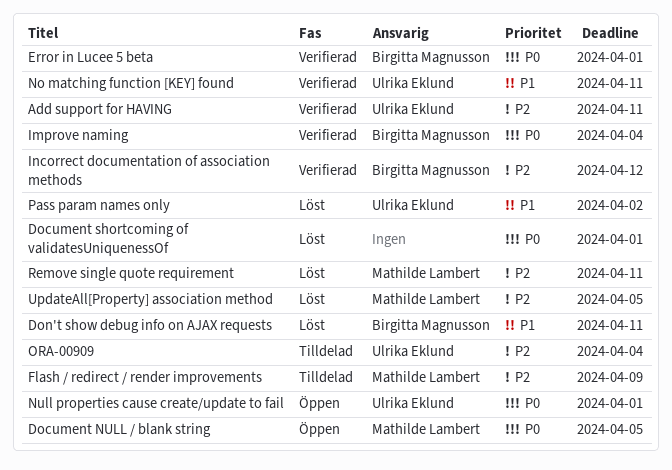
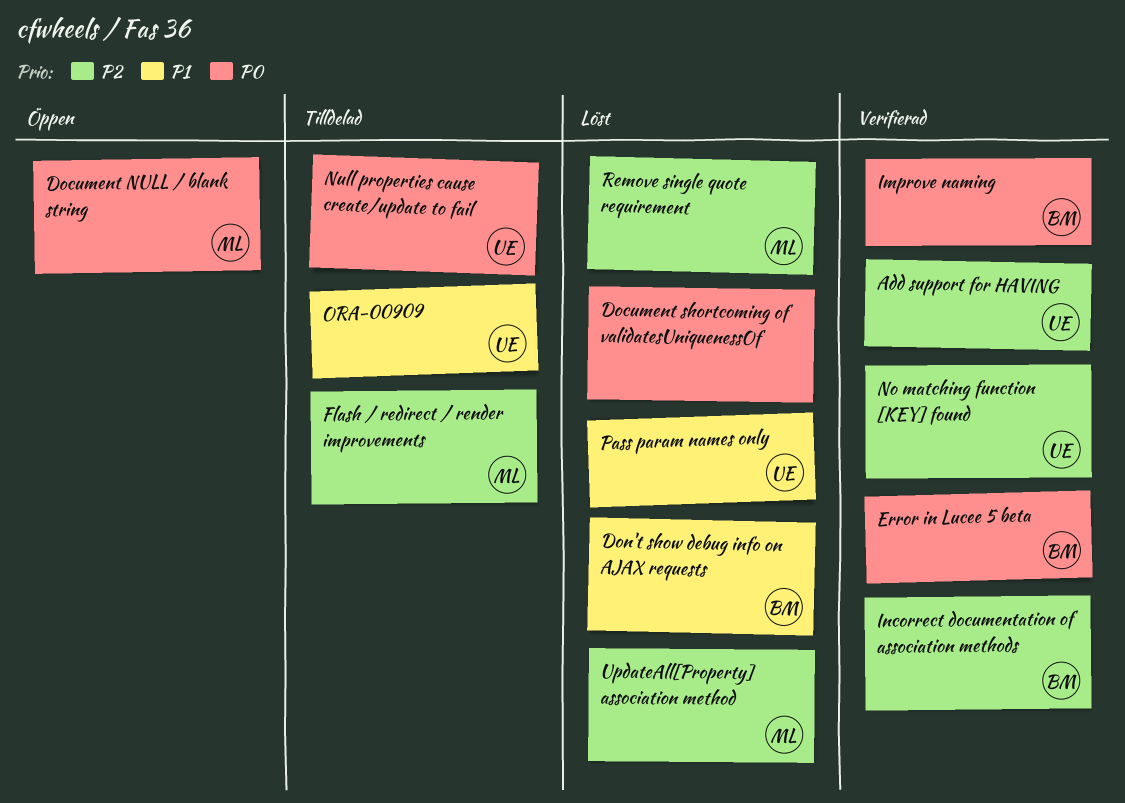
No matching function [KEY] found, priority: P1 -> P2
Null properties cause create/update to fail, status: Öppen -> Tilldelad
ORA-00909, priority: P2 -> P1

